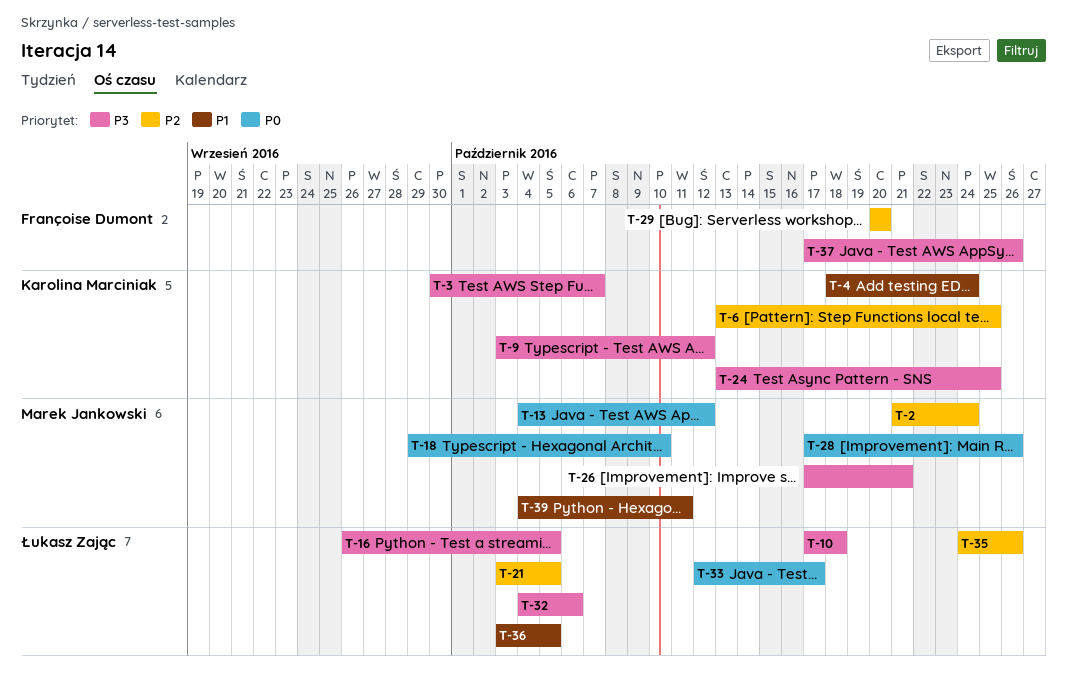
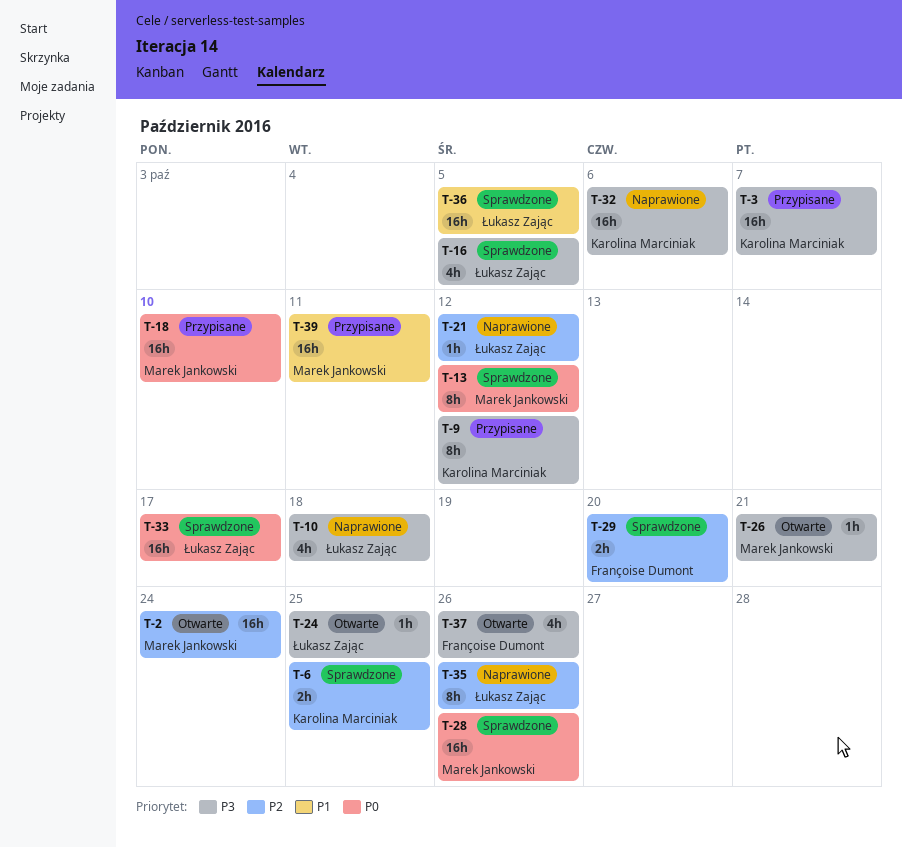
T-4: present -> none
T-21, due: Oct 5 -> Oct 12
T-24, owner: Karolina Marciniak -> Łukasz Zając
T-32, owner: Łukasz Zając -> Karolina Marciniak

